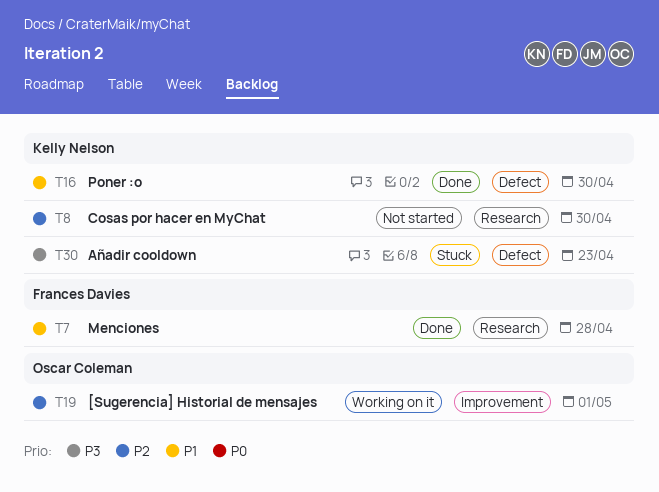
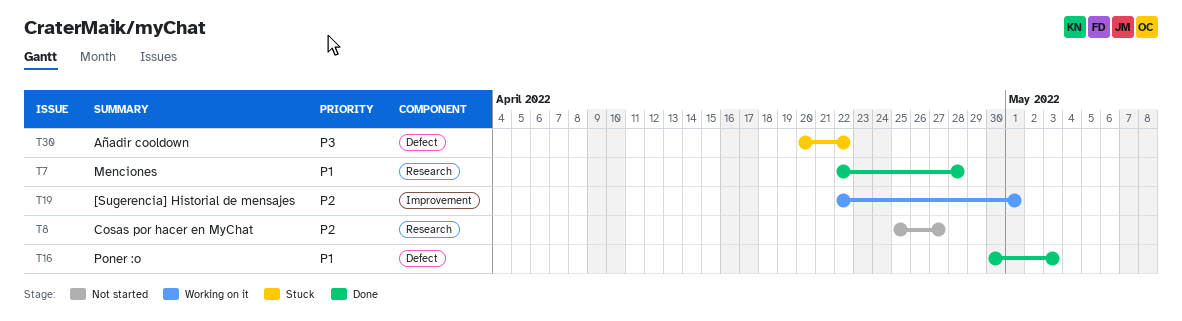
T8, due: Apr 30 -> Apr 27
T16, due: Apr 30 -> May 3
T30, due: Apr 23 -> Apr 22

